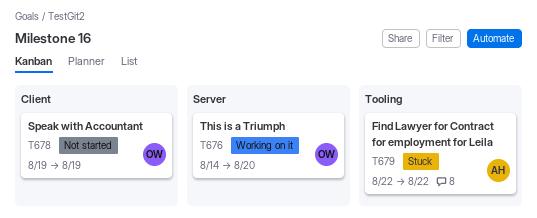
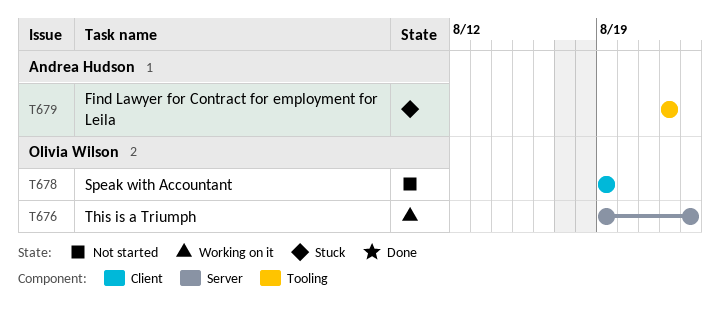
T676, start: Aug 14 -> Aug 19
T676, due: Aug 20 -> Aug 23

